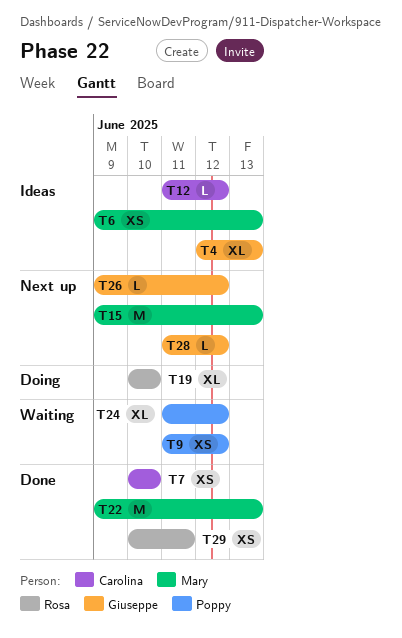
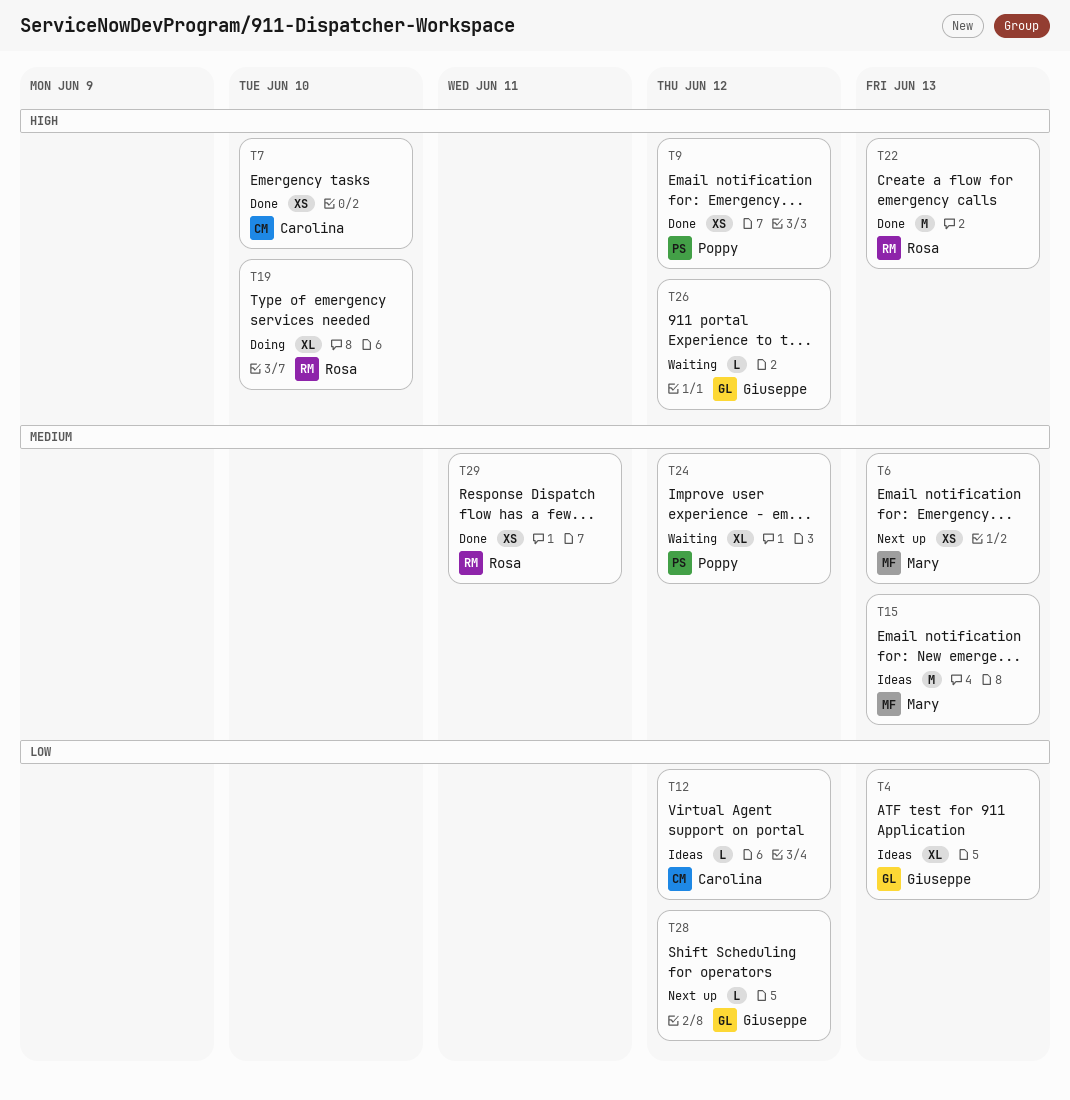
T6, status: Ideas -> Next up
T9, status: Waiting -> Done
T15, status: Next up -> Ideas
T22, owner: Mary -> Rosa
T26, status: Next up -> Waiting

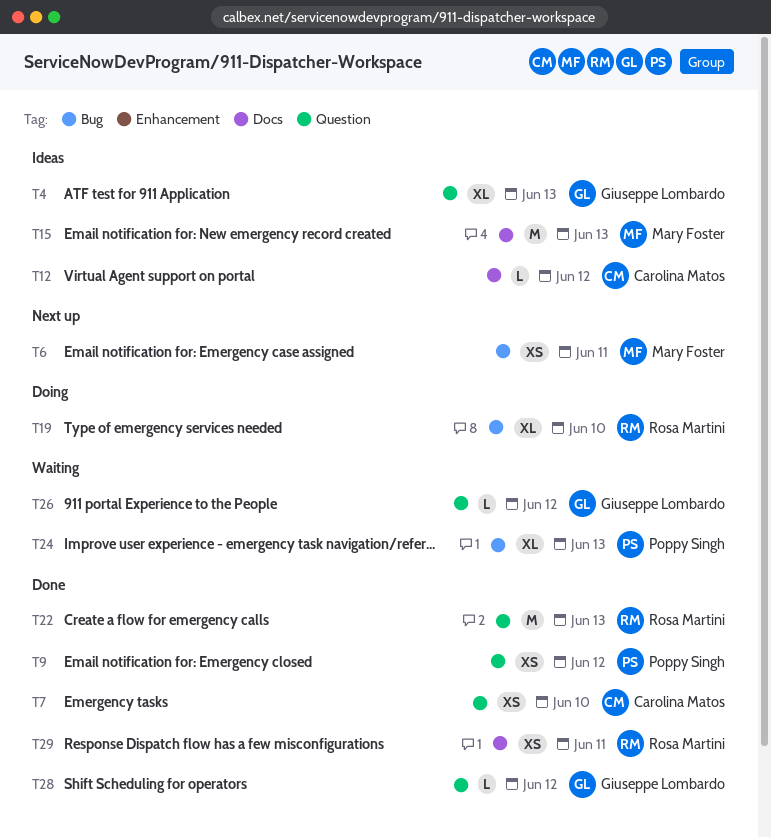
T6, due: Jun 13 -> Jun 11
T24, due: Jun 12 -> Jun 13
T28, status: Next up -> Done

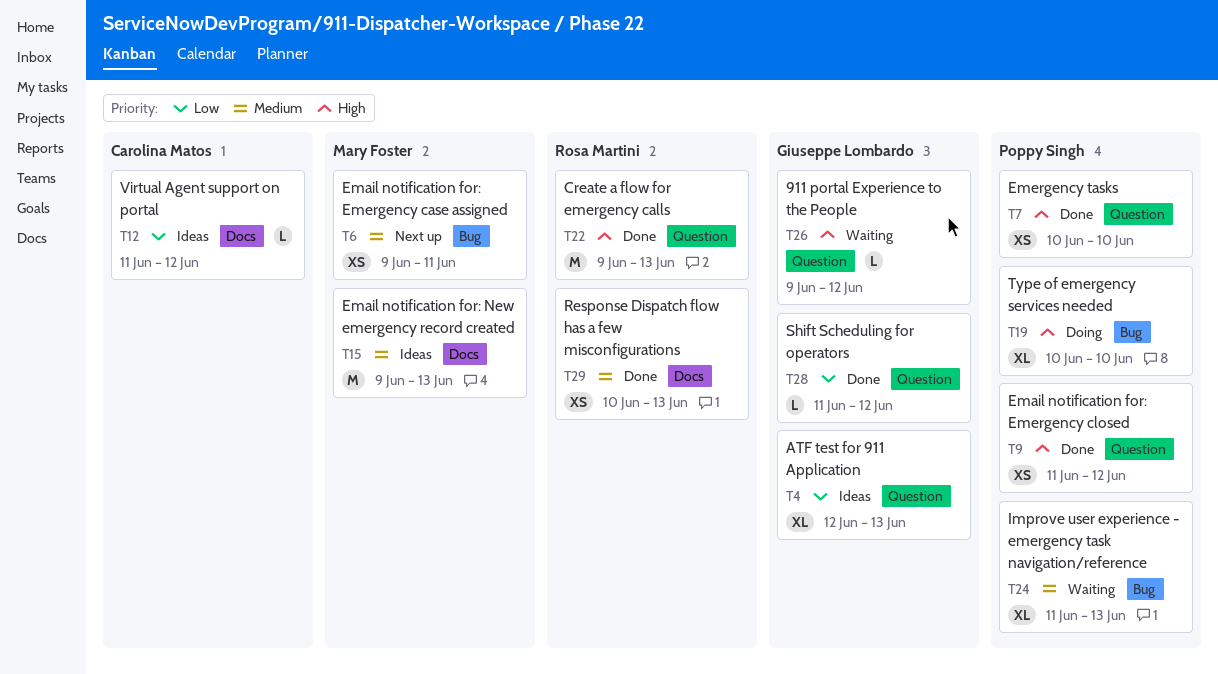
T7, owner: Carolina Matos -> Poppy Singh
T19, owner: Rosa Martini -> Poppy Singh
T29, due: Jun 11 -> Jun 13

